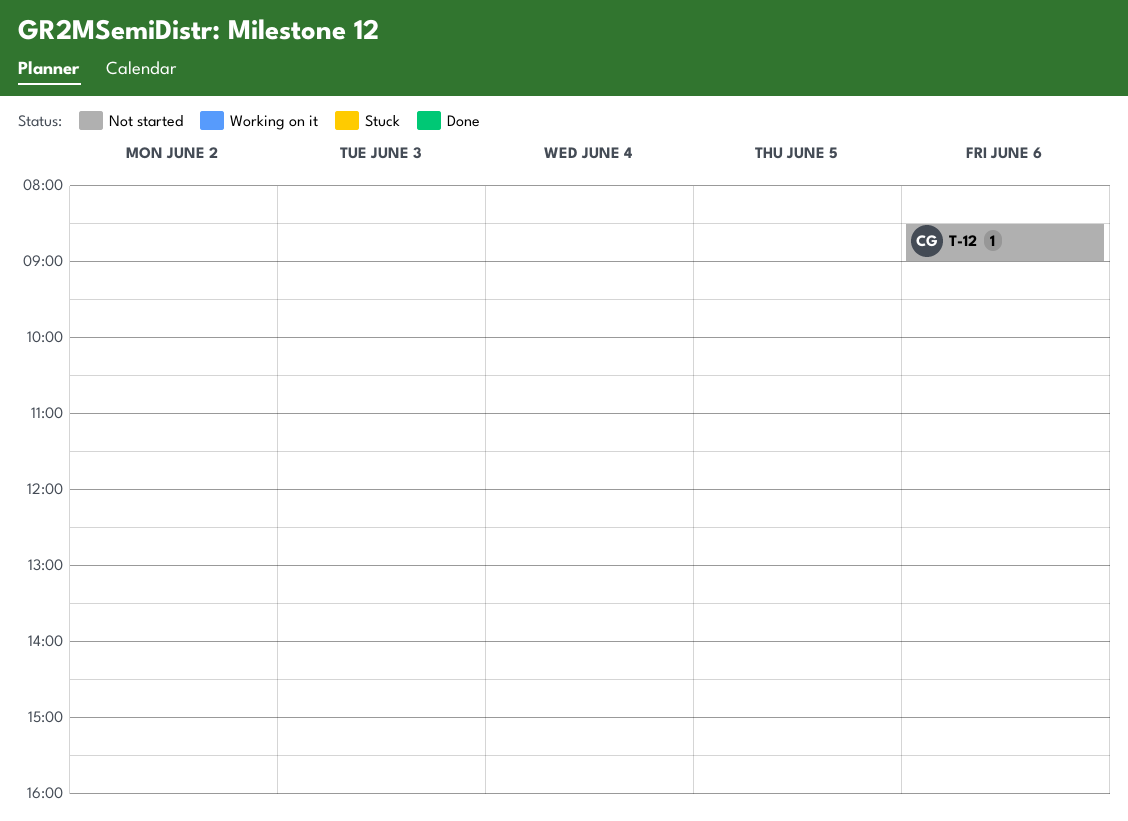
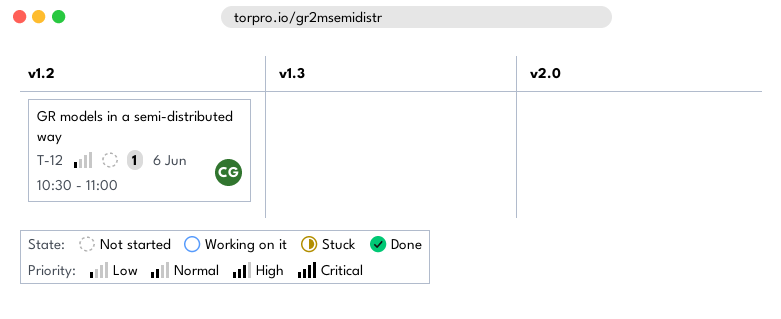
T-12, begins: 08:30 -> 10:30
T-12, ends: 09:00 -> 11:00

